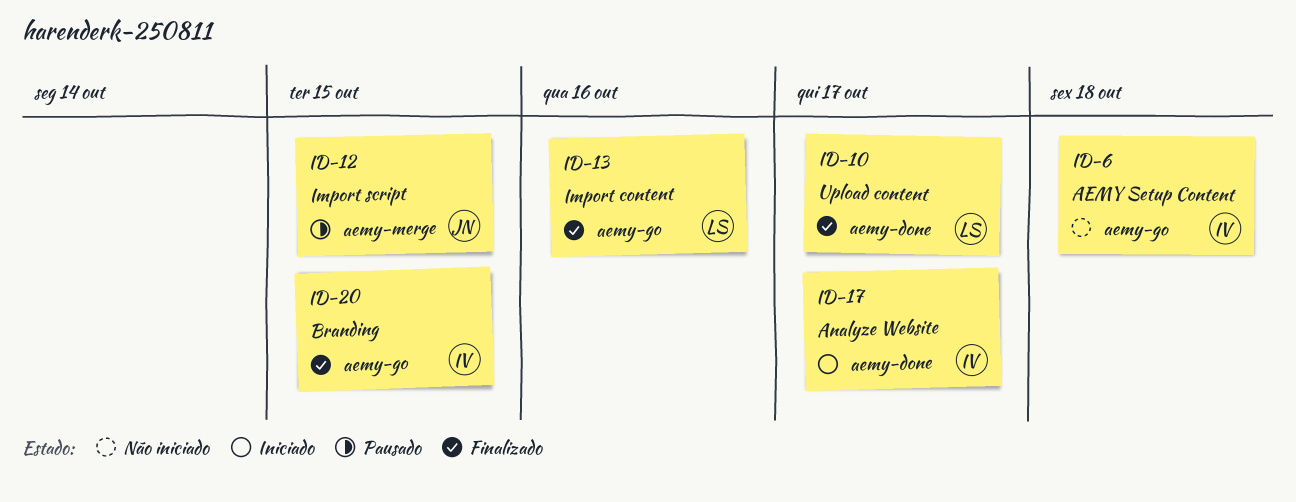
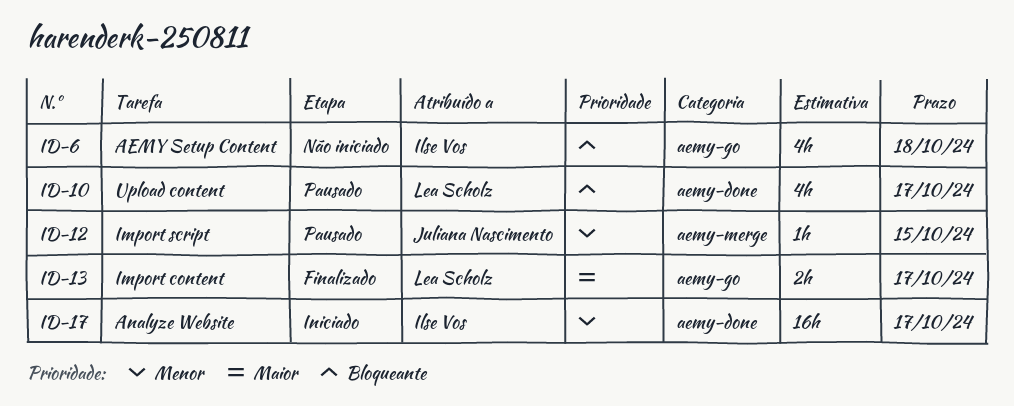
ID-10, status: Finalizado -> Pausado
ID-13, due: Oct 16 -> Oct 17
ID-20: present -> none

